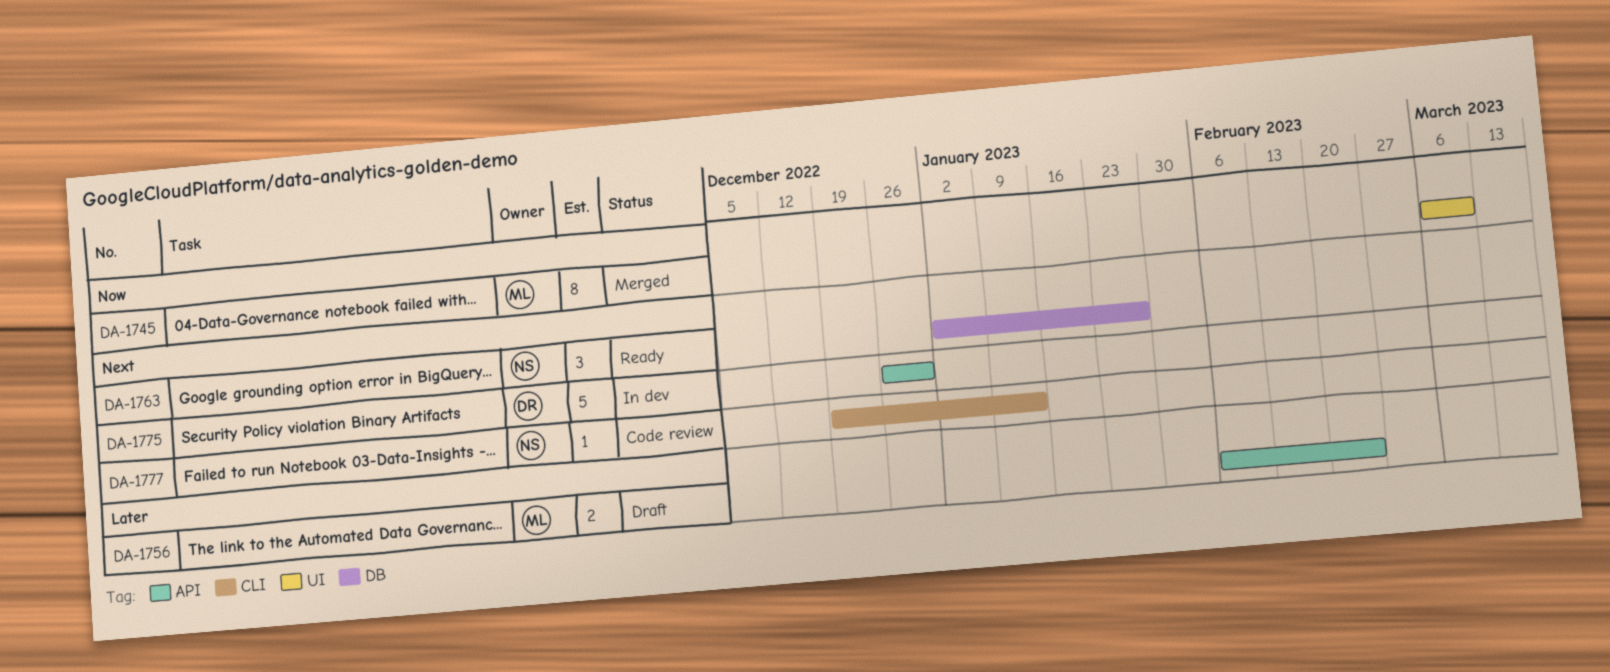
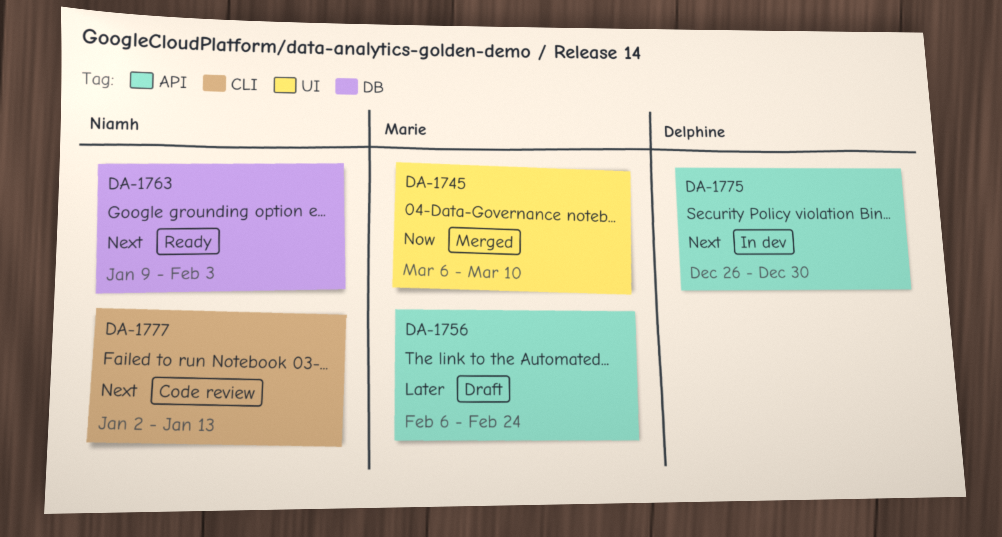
DA-1763, start: Jan 2 -> Jan 9
DA-1763, due: Jan 27 -> Feb 3
DA-1777, start: Dec 19 -> Jan 2

